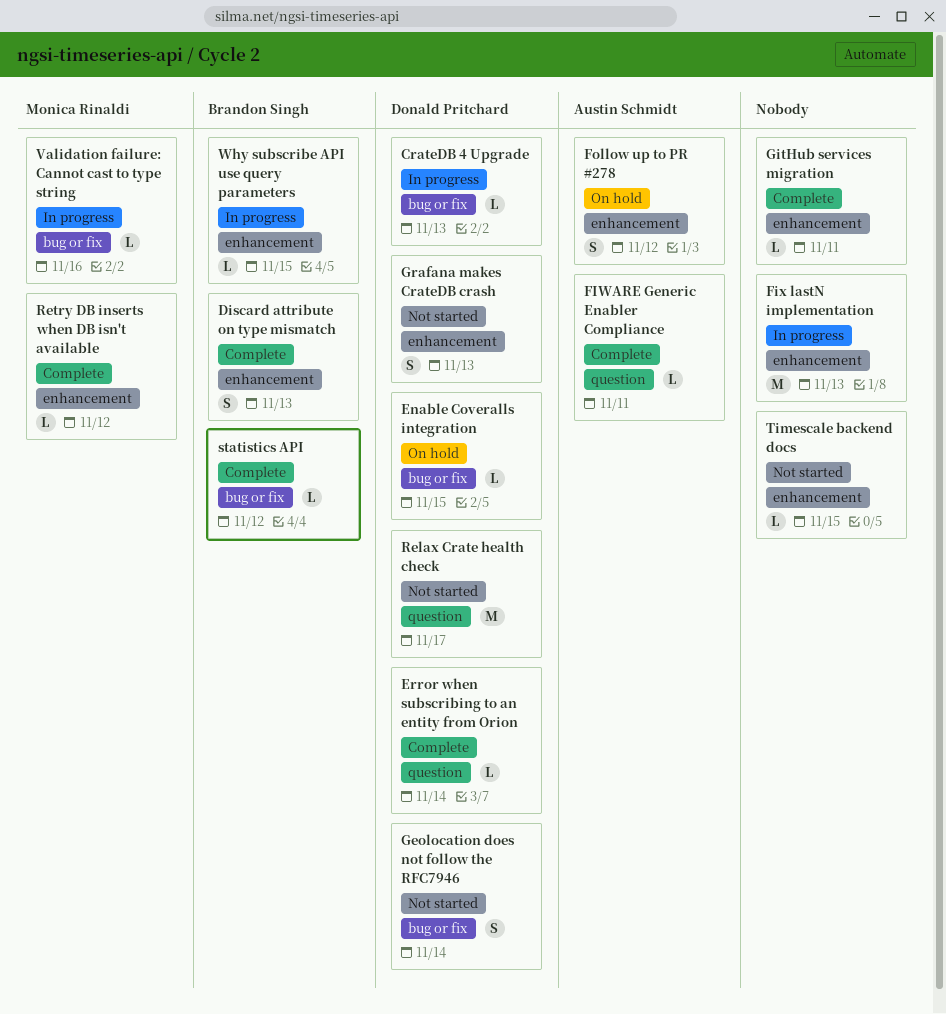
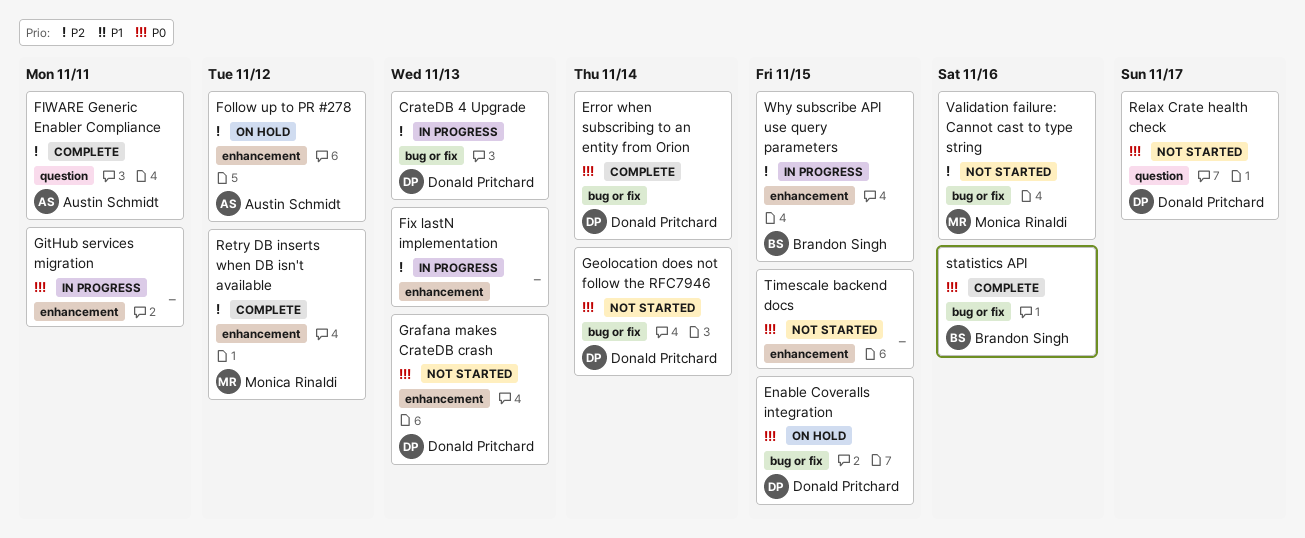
Discard attribute on type mismatch: present -> none
Error when subscribing to an entity from Orion, label: question -> bug or fix
GitHub services migration, status: Complete -> In progress
statistics API, due: Nov 12 -> Nov 16
Validation failure: Cannot cast to type string, status: In progress -> Not started

